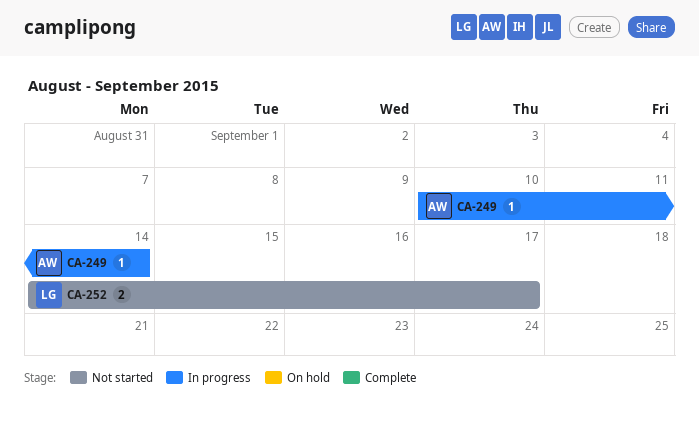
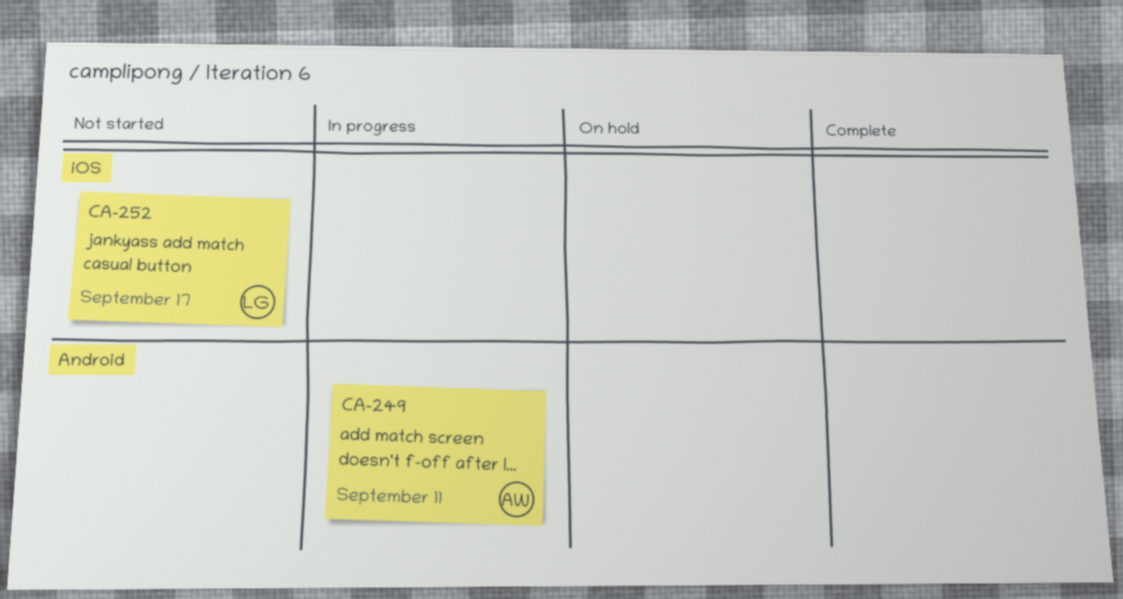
CA-249, due: Sep 14 -> Sep 11

